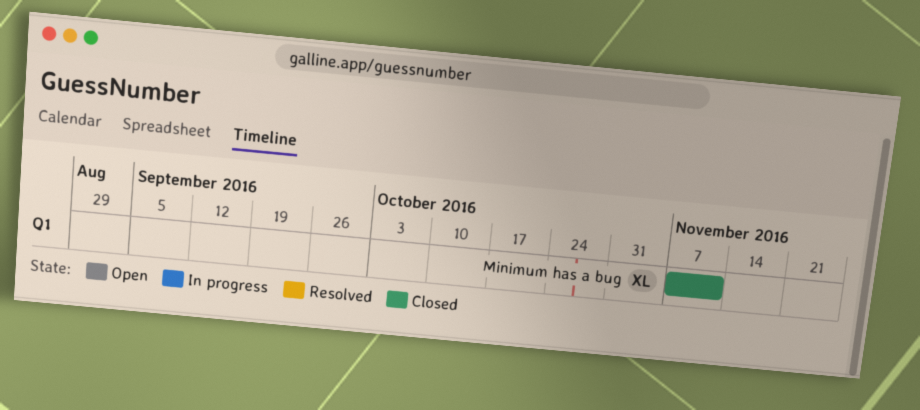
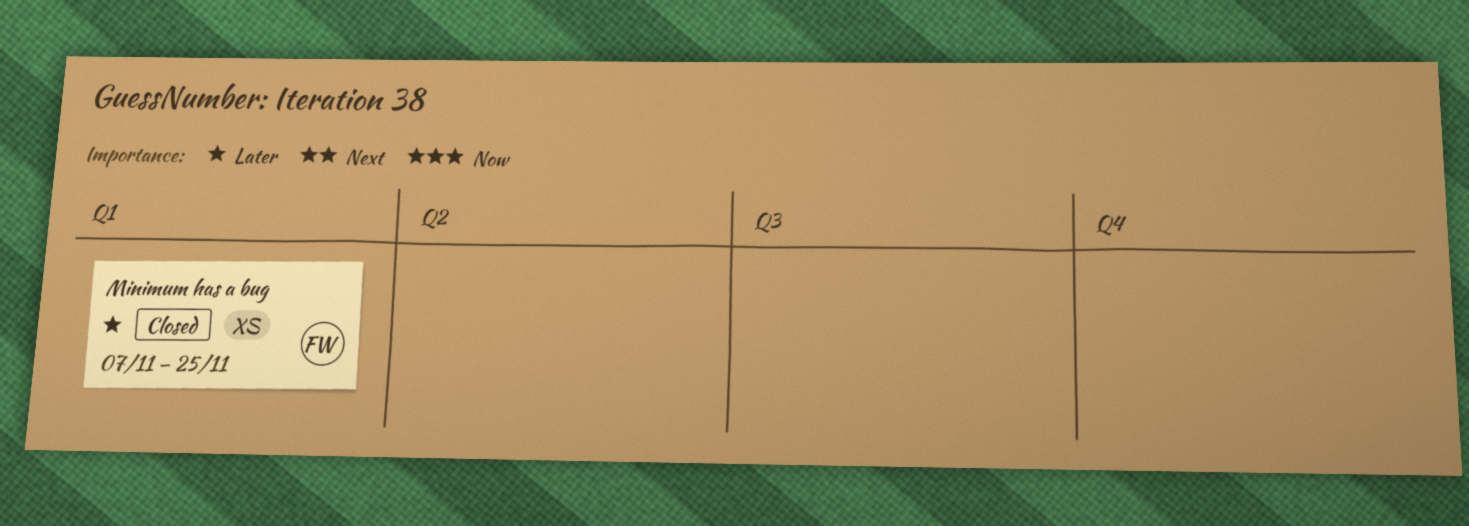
Minimum has a bug, estimate: XL -> XS
Minimum has a bug, due: Nov 11 -> Nov 25

